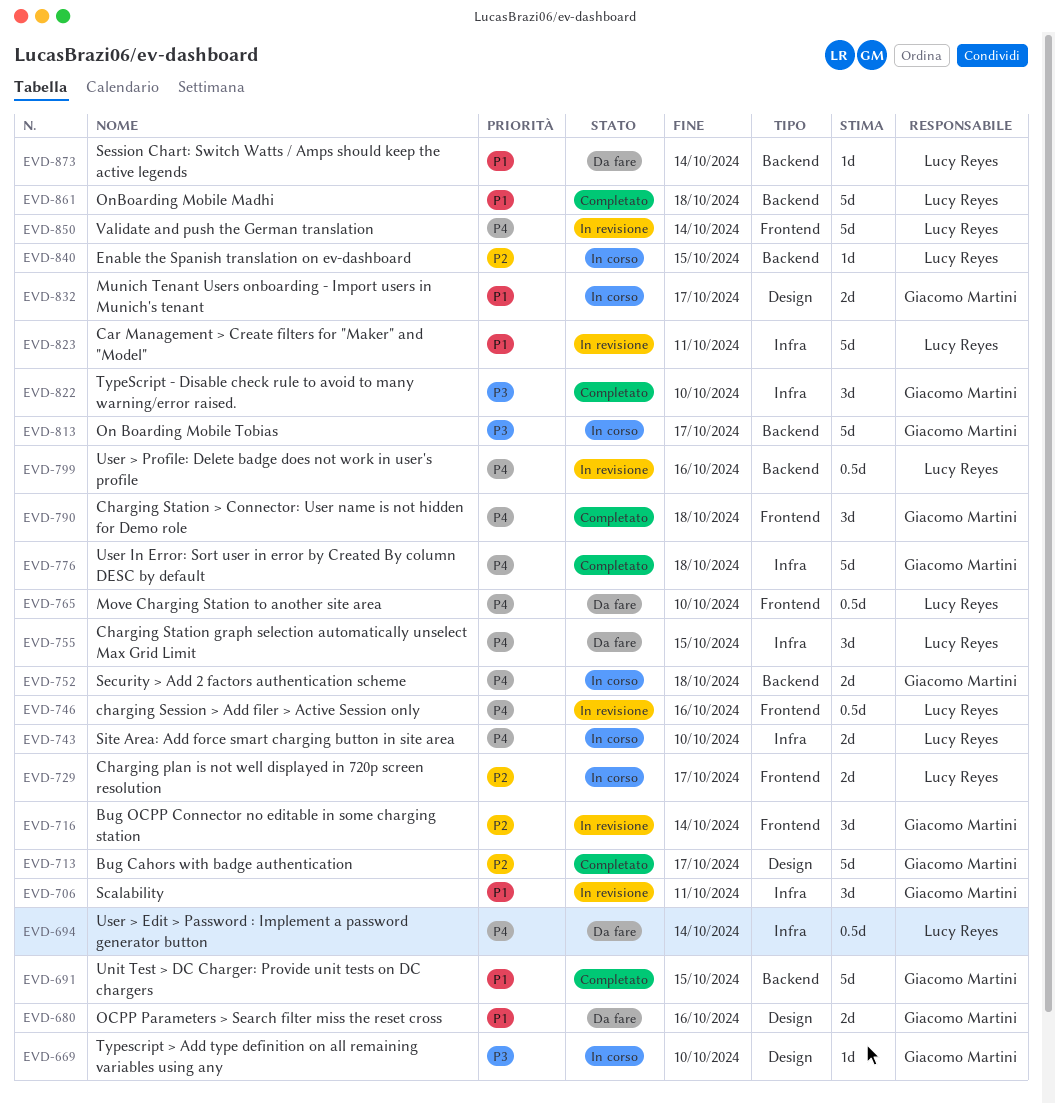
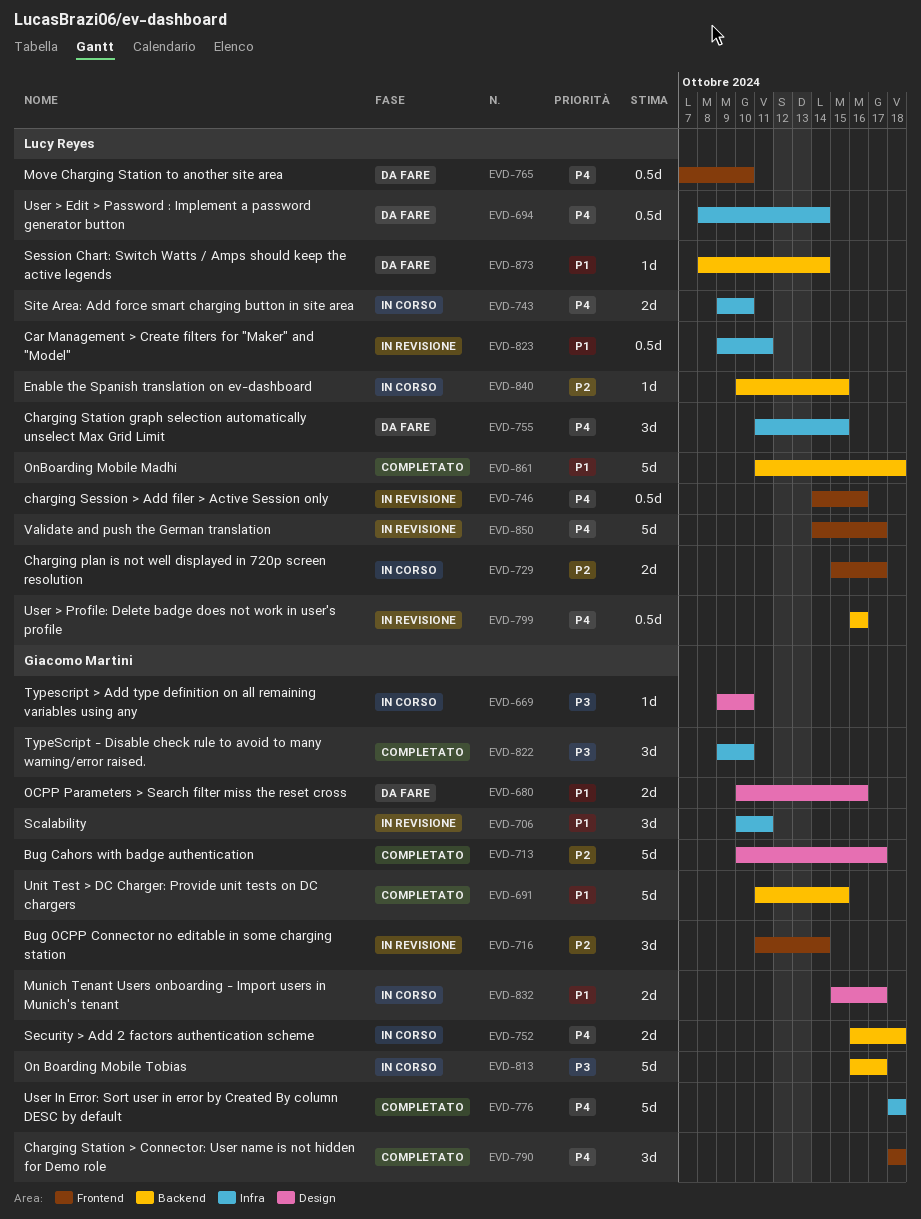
EVD-823, estimate: 5d -> 0.5d
EVD-850, due: Oct 14 -> Oct 17

